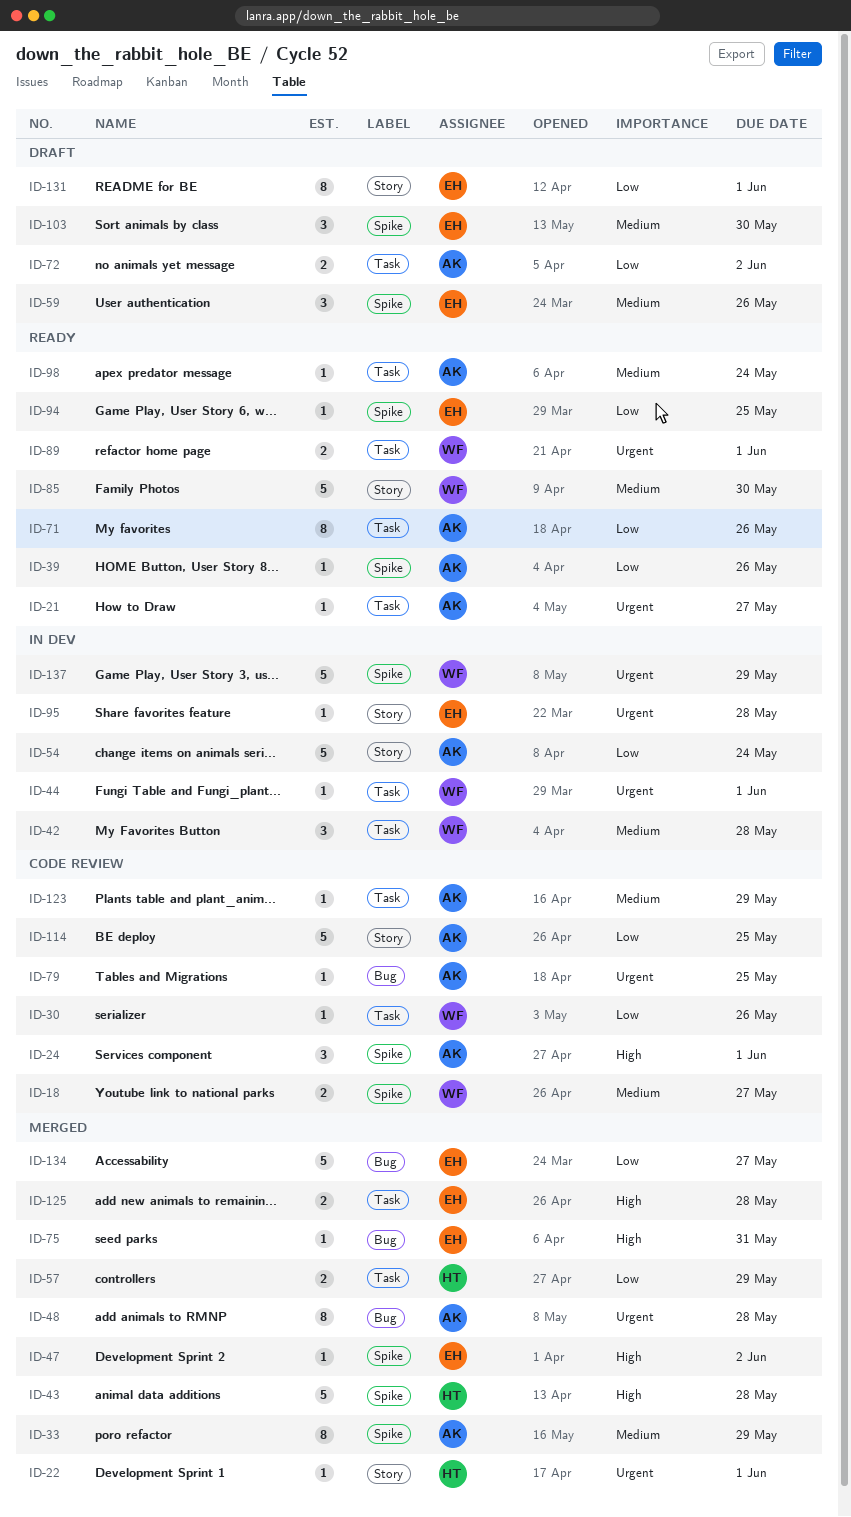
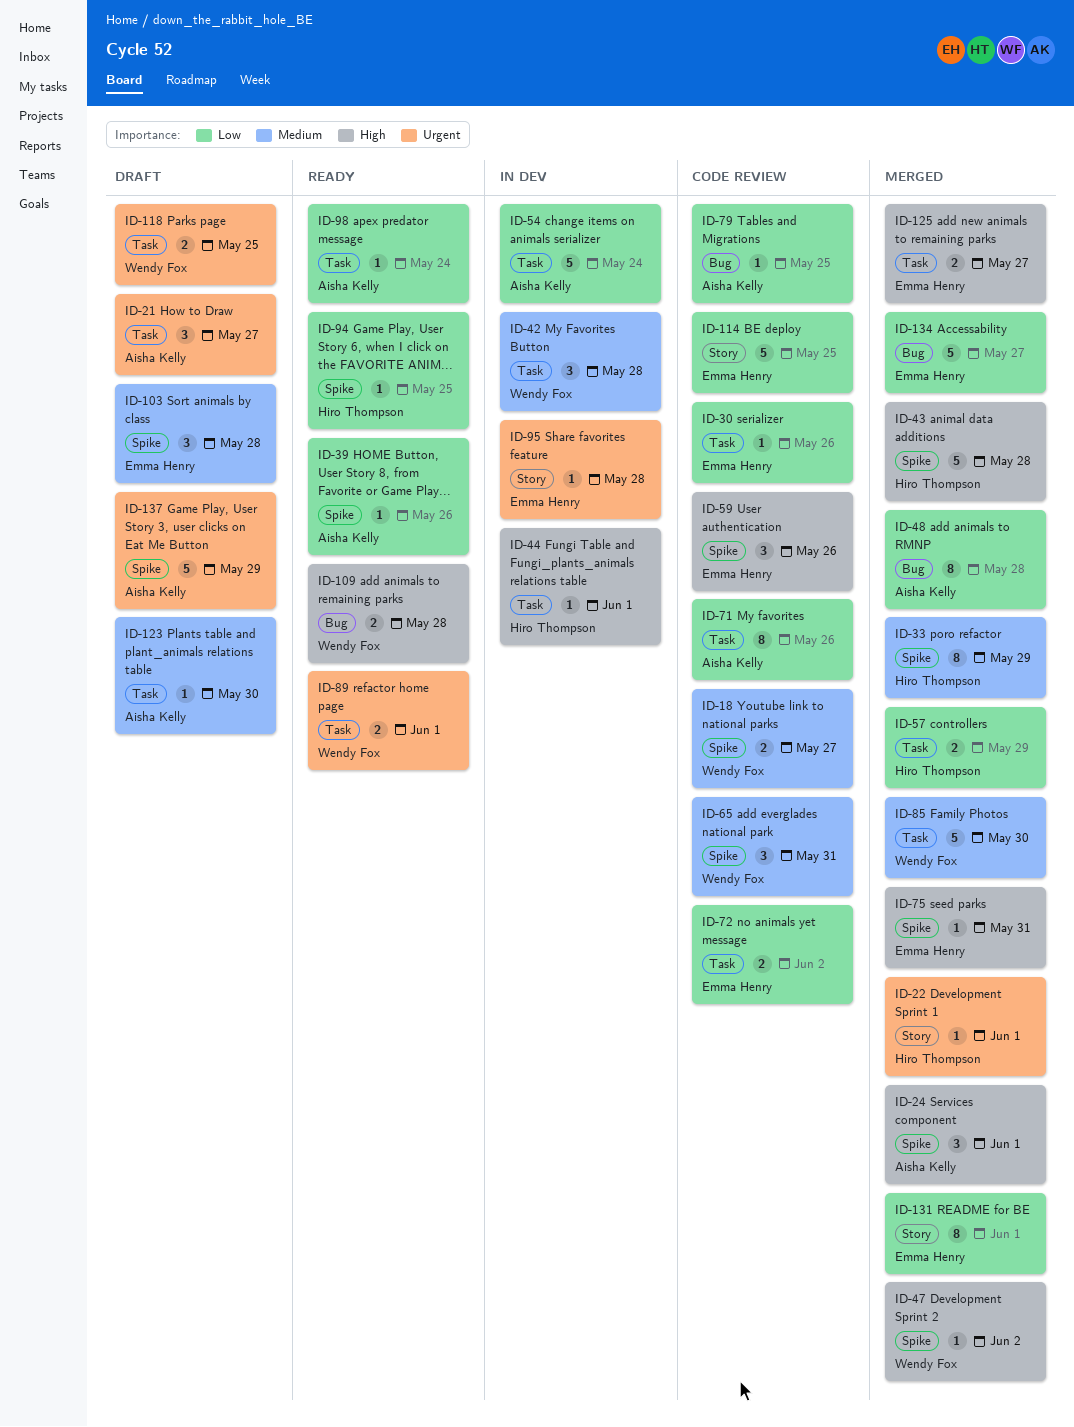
ID-21, status: Ready -> Draft
ID-21, estimate: 1 -> 3
ID-24, status: Code review -> Merged
ID-30, owner: Wendy Fox -> Emma Henry
ID-33, owner: Aisha Kelly -> Hiro Thompson
ID-44, owner: Wendy Fox -> Hiro Thompson
ID-44, priority: Urgent -> High
ID-47, owner: Emma Henry -> Wendy Fox
ID-48, priority: Urgent -> Low
ID-54, label: Story -> Task
ID-59, status: Draft -> Code review
ID-59, priority: Medium -> High
ID-65: none -> present
ID-71, status: Ready -> Code review
ID-72, status: Draft -> Code review
ID-72, owner: Aisha Kelly -> Emma Henry
ID-75, label: Bug -> Spike
ID-79, priority: Urgent -> Low
ID-85, status: Ready -> Merged
ID-85, label: Story -> Task
ID-94, owner: Emma Henry -> Hiro Thompson
ID-98, priority: Medium -> Low
ID-103, due: May 30 -> May 28
ID-109: none -> present
ID-114, owner: Aisha Kelly -> Emma Henry
ID-118: none -> present
ID-123, status: Code review -> Draft
ID-123, due: May 29 -> May 30
ID-125, due: May 28 -> May 27
ID-131, status: Draft -> Merged
ID-137, status: In dev -> Draft
ID-137, owner: Wendy Fox -> Aisha Kelly

